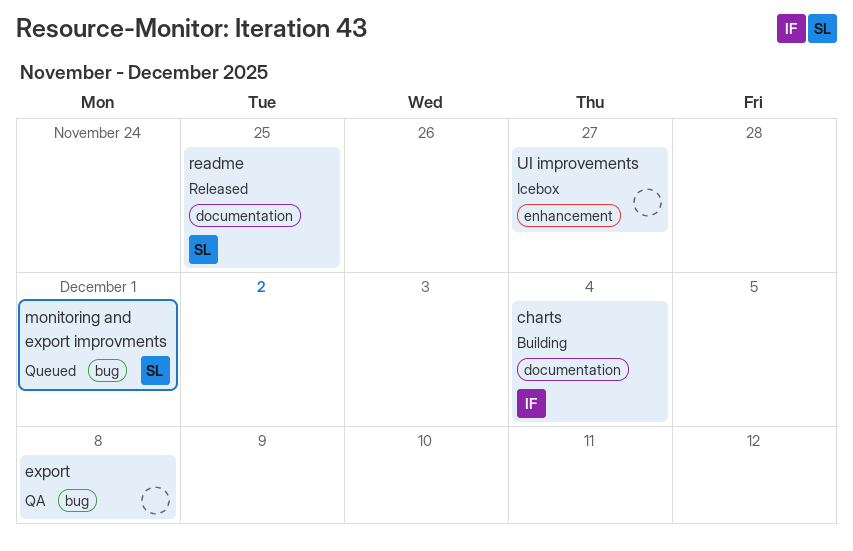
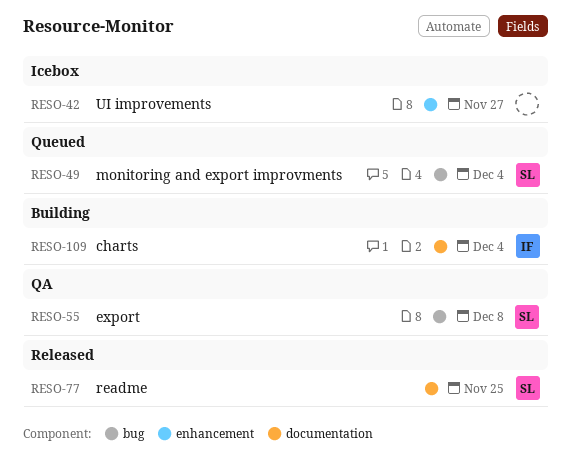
export, owner: none -> SL
monitoring and export improvments, due: Dec 1 -> Dec 4

